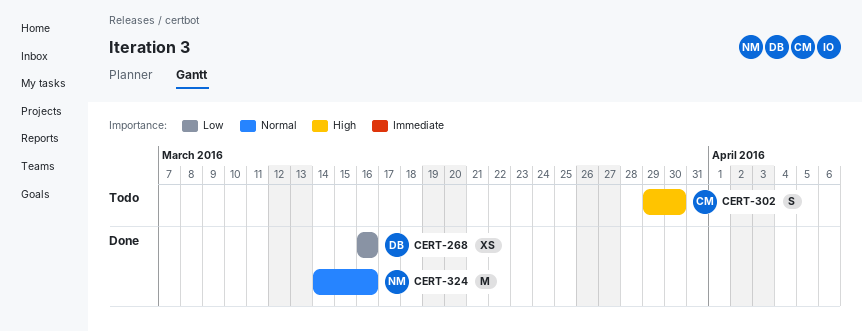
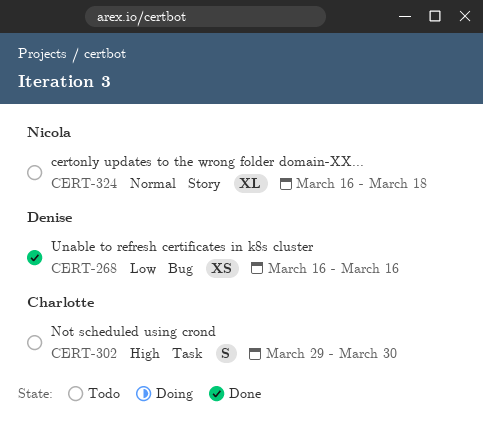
CERT-324, status: Done -> Todo
CERT-324, estimate: M -> XL
CERT-324, start: Mar 14 -> Mar 16
CERT-324, due: Mar 16 -> Mar 18

